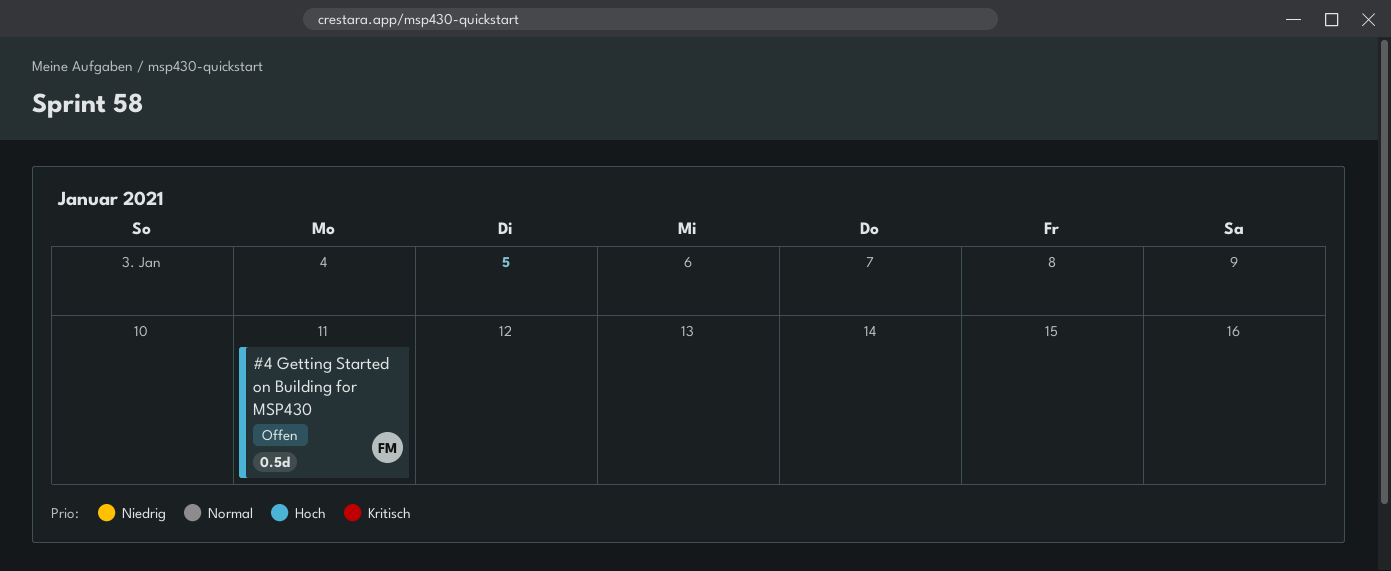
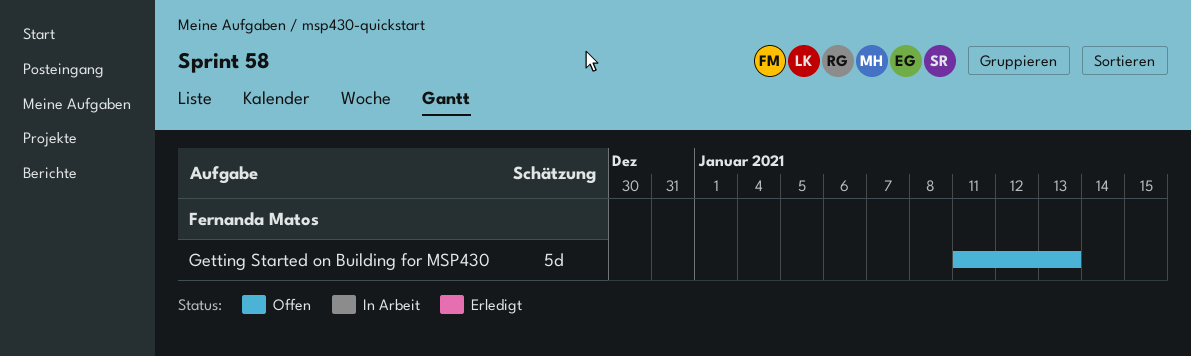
Getting Started on Building for MSP430, estimate: 0.5d -> 5d
Getting Started on Building for MSP430, due: Jan 11 -> Jan 13

